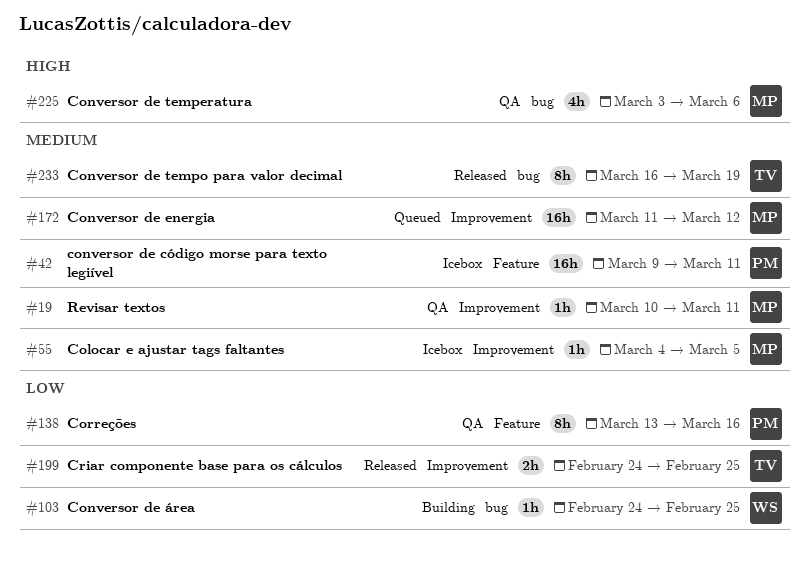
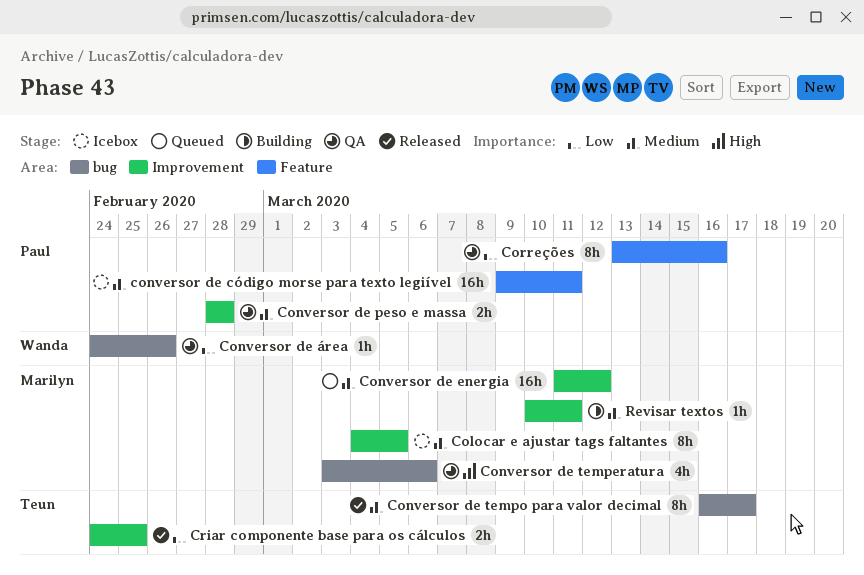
Colocar e ajustar tags faltantes, estimate: 1h -> 8h
Conversor de peso e massa: none -> present
Conversor de tempo para valor decimal, due: Mar 19 -> Mar 17
Conversor de área, status: Building -> QA
Conversor de área, due: Feb 25 -> Feb 26
Revisar textos, status: QA -> Building

